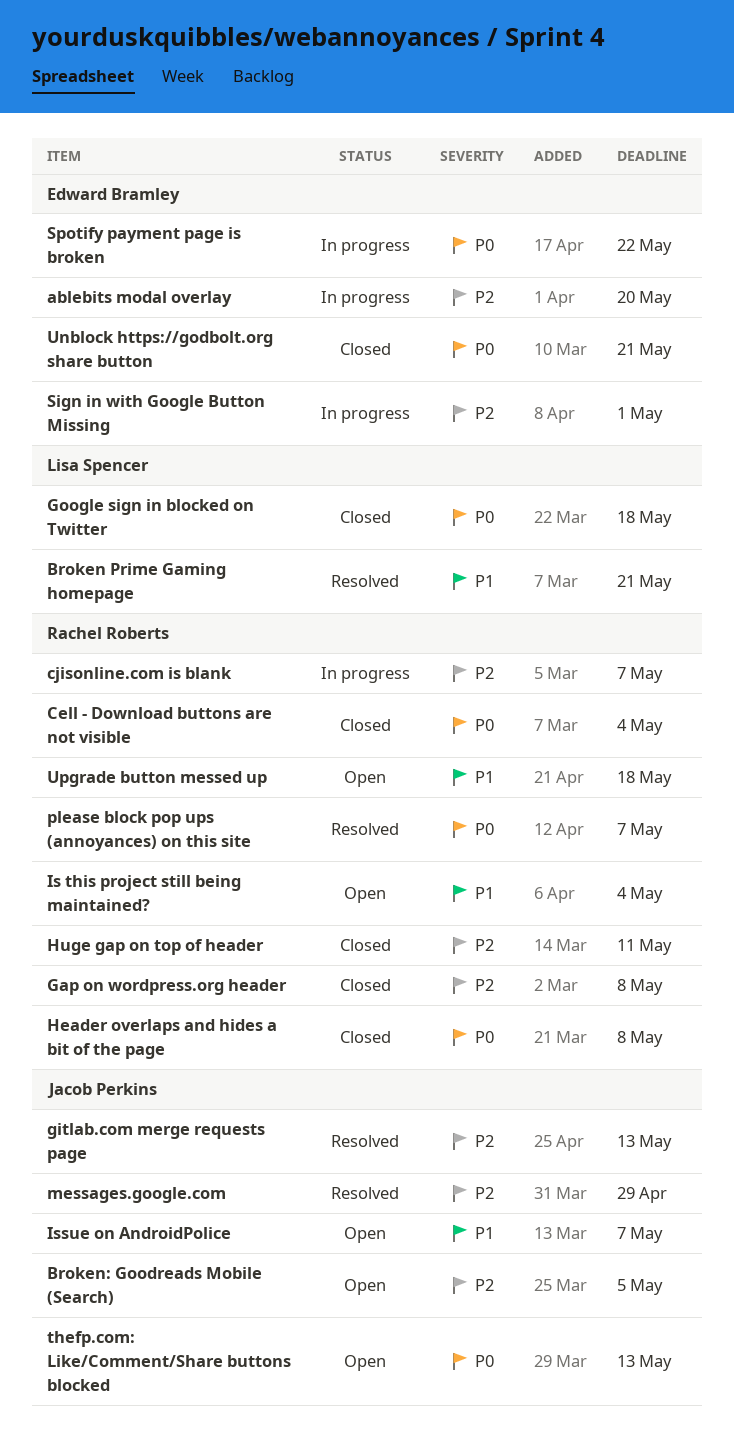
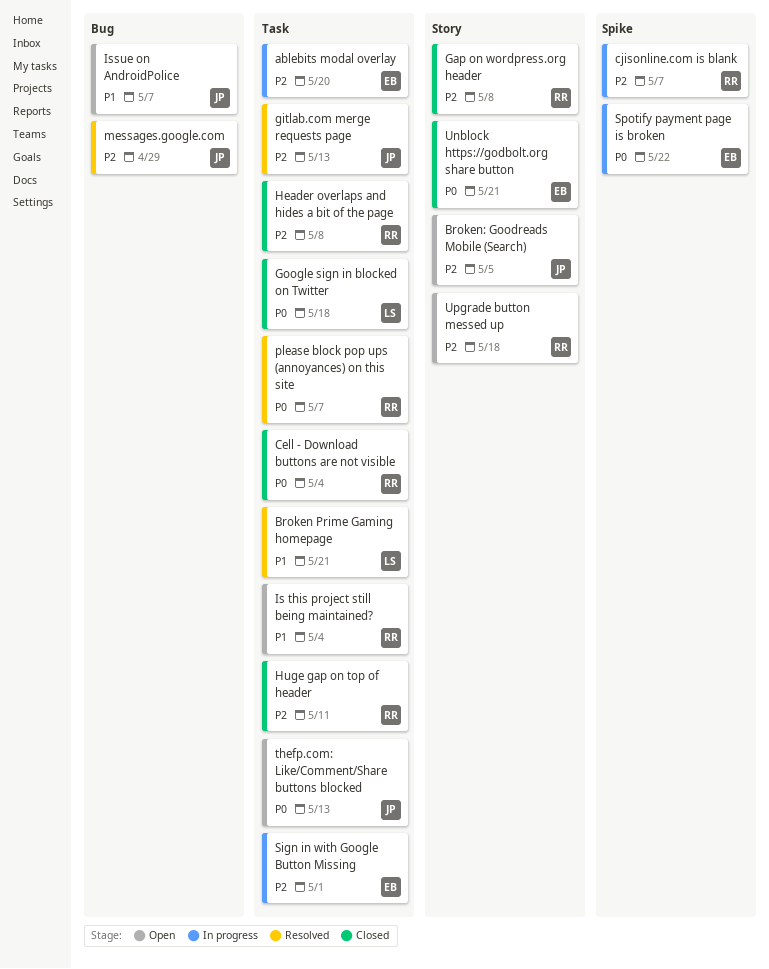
Header overlaps and hides a bit of the page, priority: P0 -> P2
Upgrade button messed up, priority: P1 -> P2

